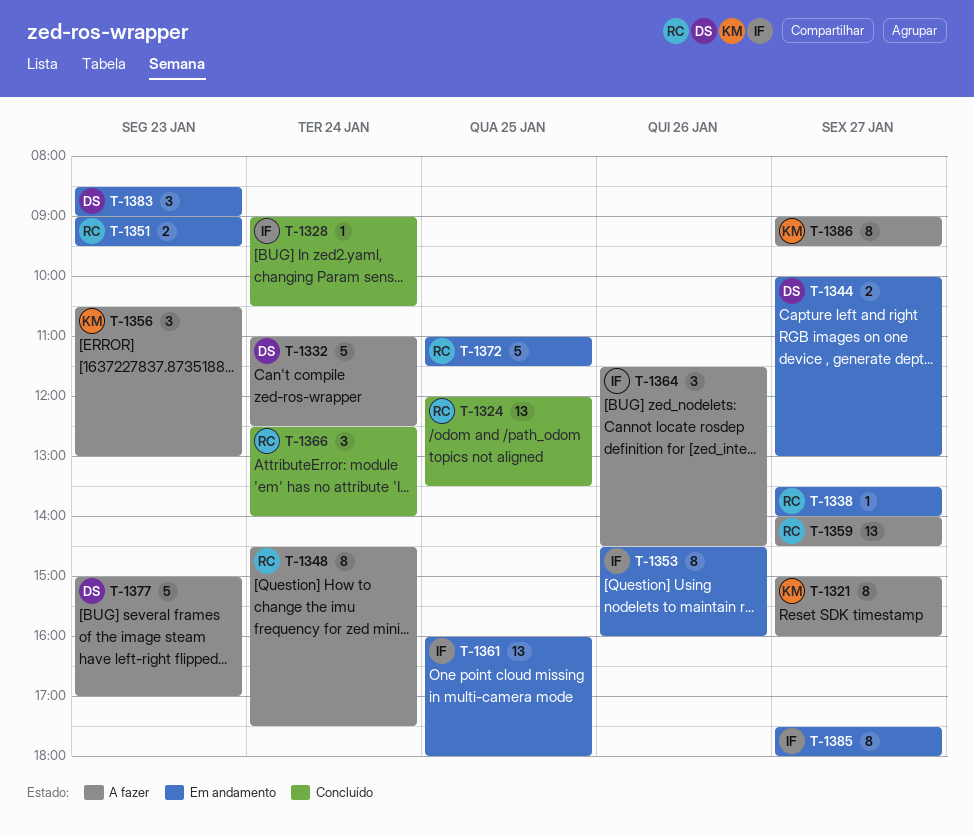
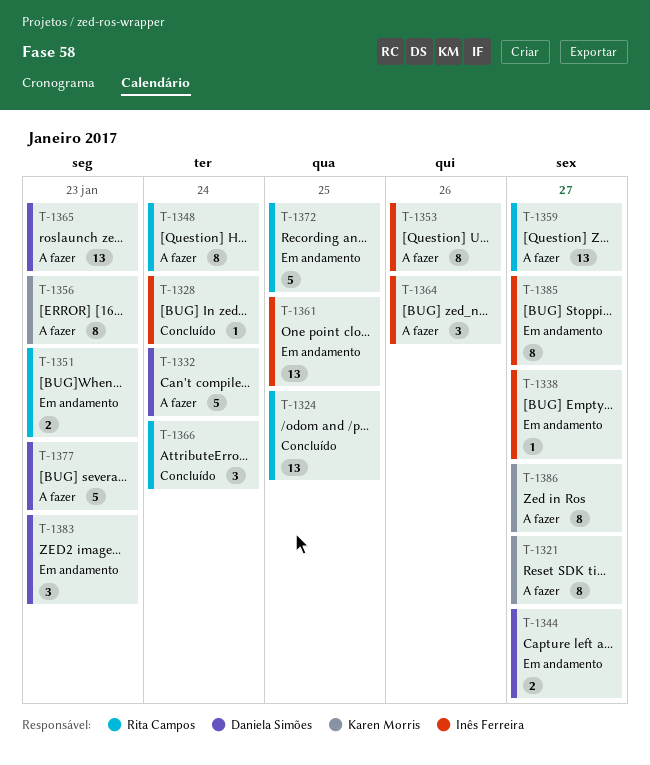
T-1338, owner: Rita Campos -> Inês Ferreira
T-1353, status: Em andamento -> A fazer
T-1356, estimate: 3 -> 8
T-1365: none -> present

